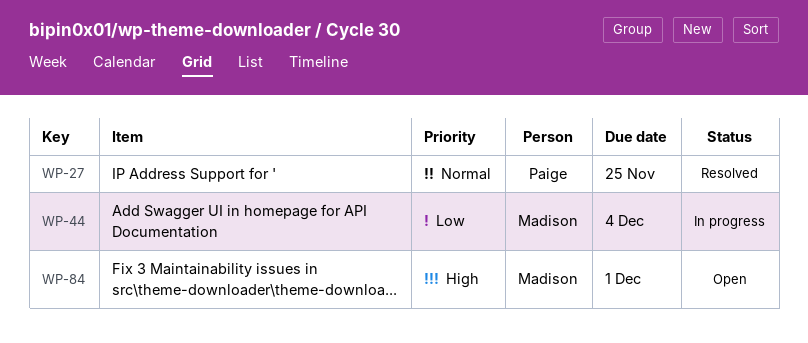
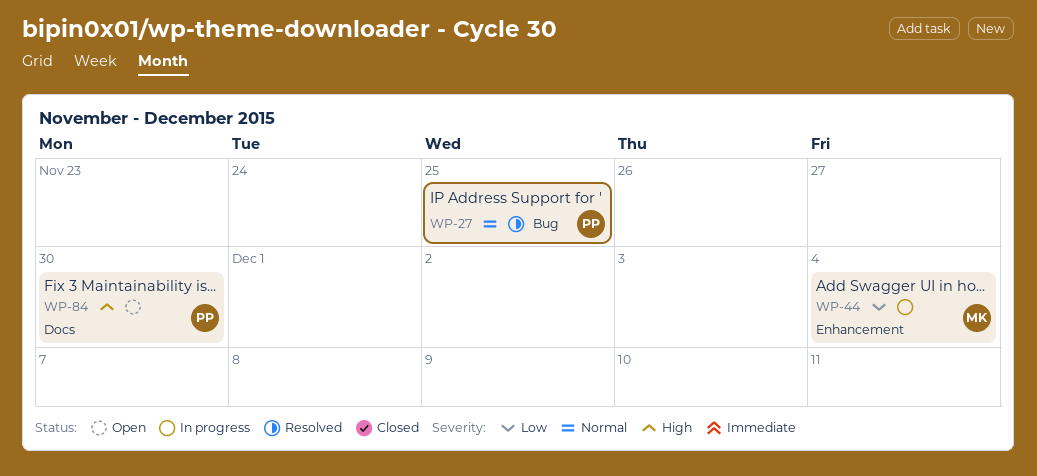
WP-84, owner: Madison -> Paige
WP-84, due: Dec 1 -> Nov 30

